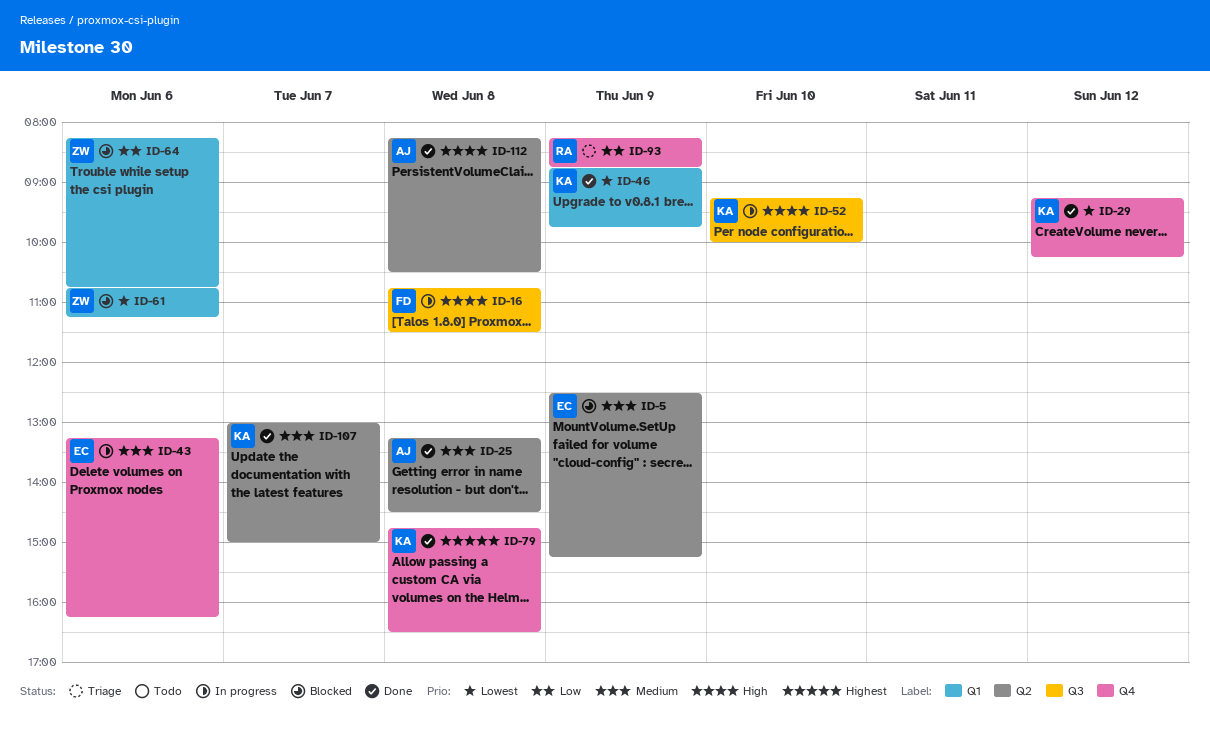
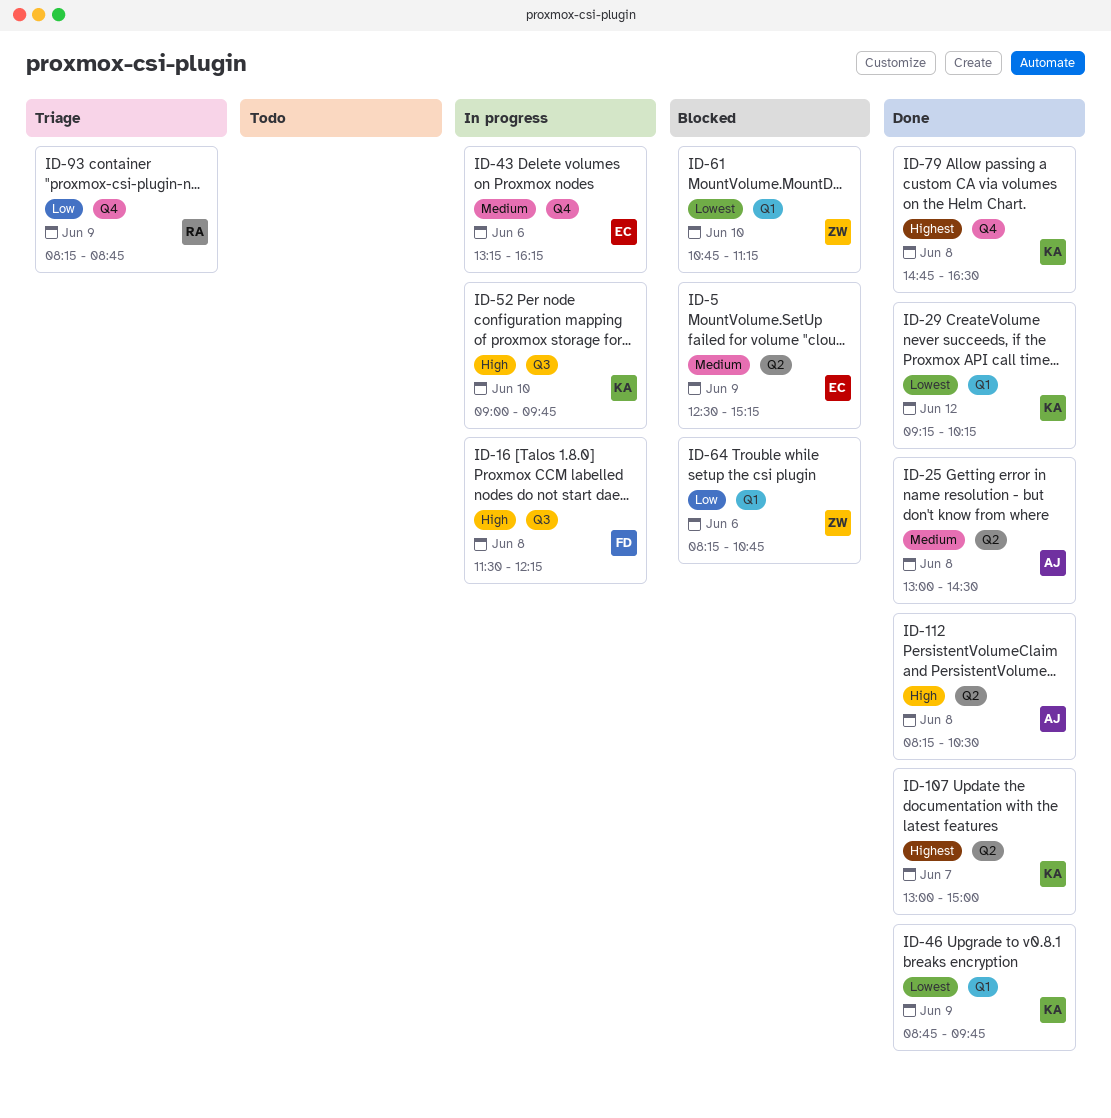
ID-16, begins: 10:45 -> 11:30
ID-16, ends: 11:30 -> 12:15
ID-25, begins: 13:15 -> 13:00
ID-29, label: Q4 -> Q1
ID-52, begins: 09:15 -> 09:00
ID-52, ends: 10:00 -> 09:45
ID-61, day: Jun 6 -> Jun 10
ID-107, priority: Medium -> Highest

